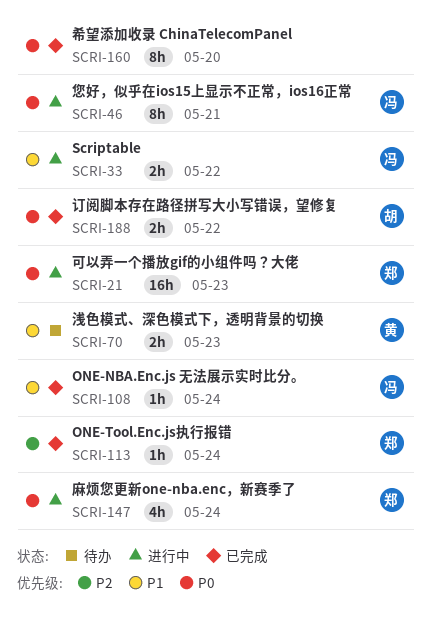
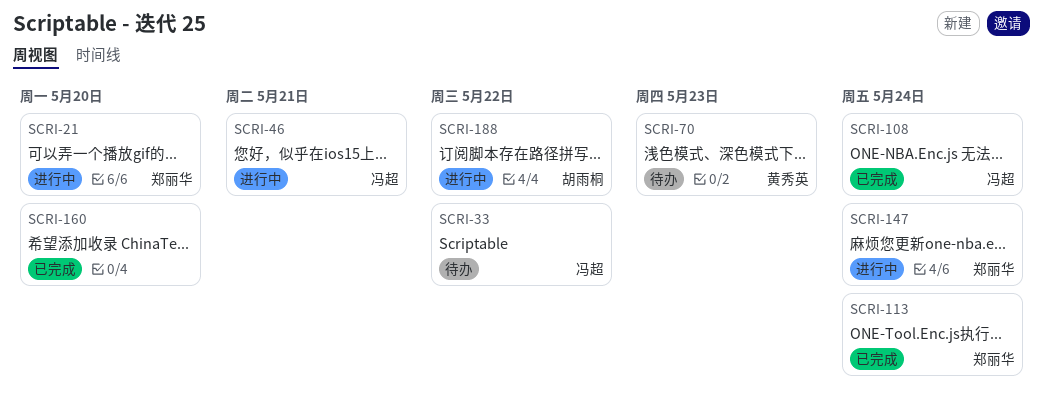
SCRI-21, due: May 23 -> May 20
SCRI-33, status: 进行中 -> 待办
SCRI-188, status: 已完成 -> 进行中

